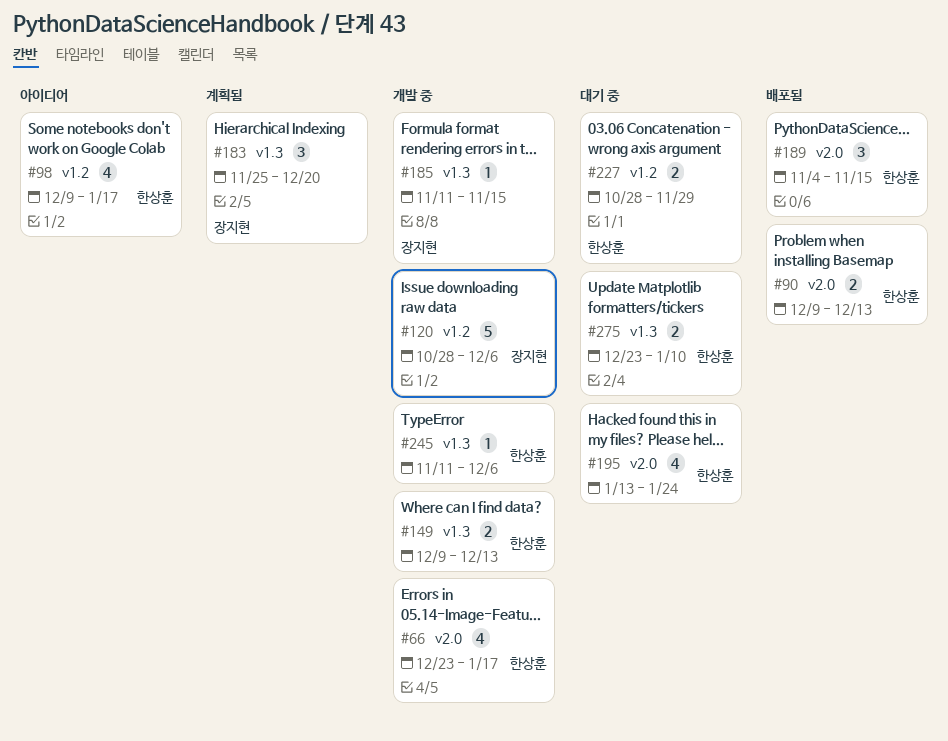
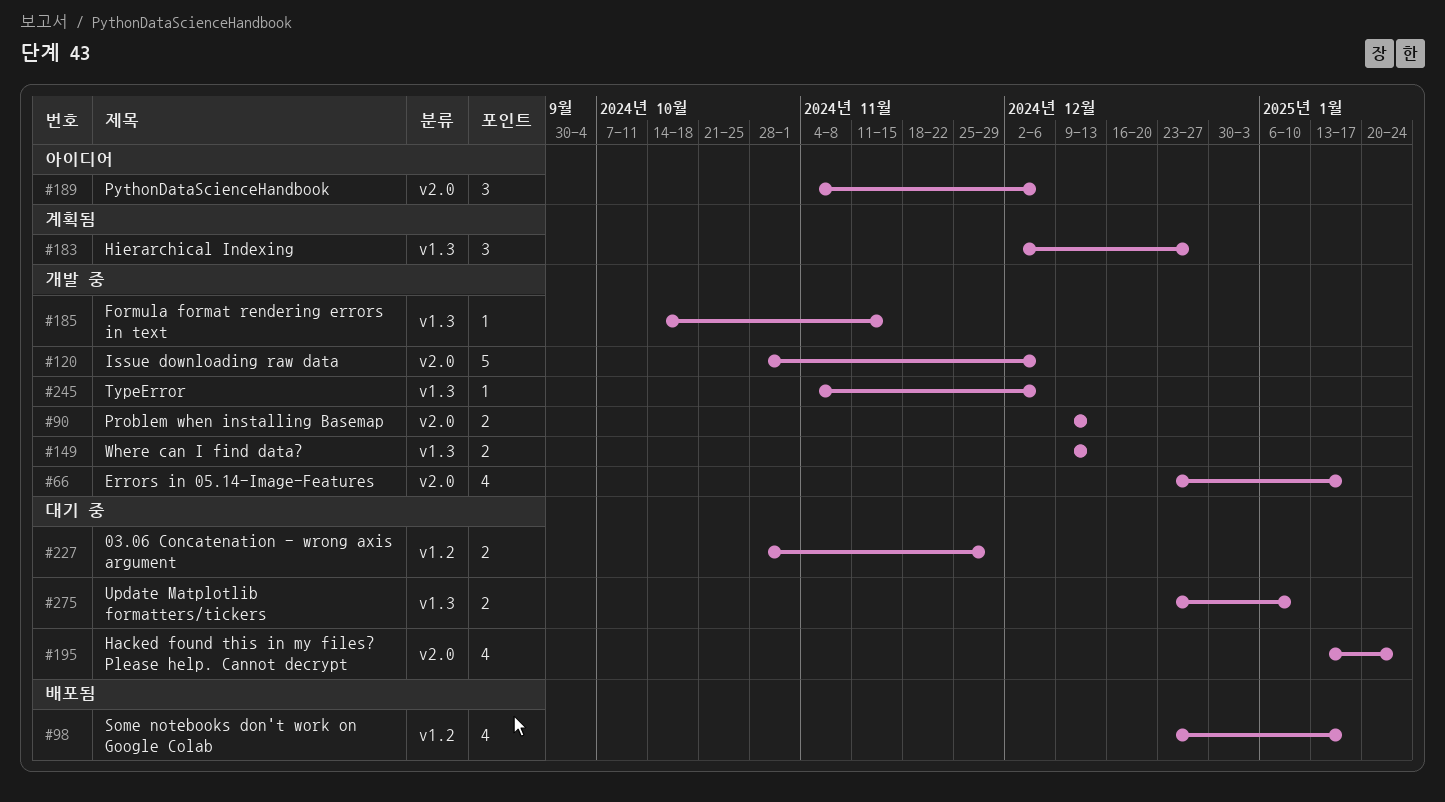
#90, status: 배포됨 -> 개발 중
#98, status: 아이디어 -> 배포됨
#98, start: Dec 9 -> Dec 23
#120, label: v1.2 -> v2.0
#183, start: Nov 25 -> Dec 2
#183, due: Dec 20 -> Dec 27
#185, start: Nov 11 -> Oct 14
#189, status: 배포됨 -> 아이디어
#189, due: Nov 15 -> Dec 6
#245, start: Nov 11 -> Nov 4

